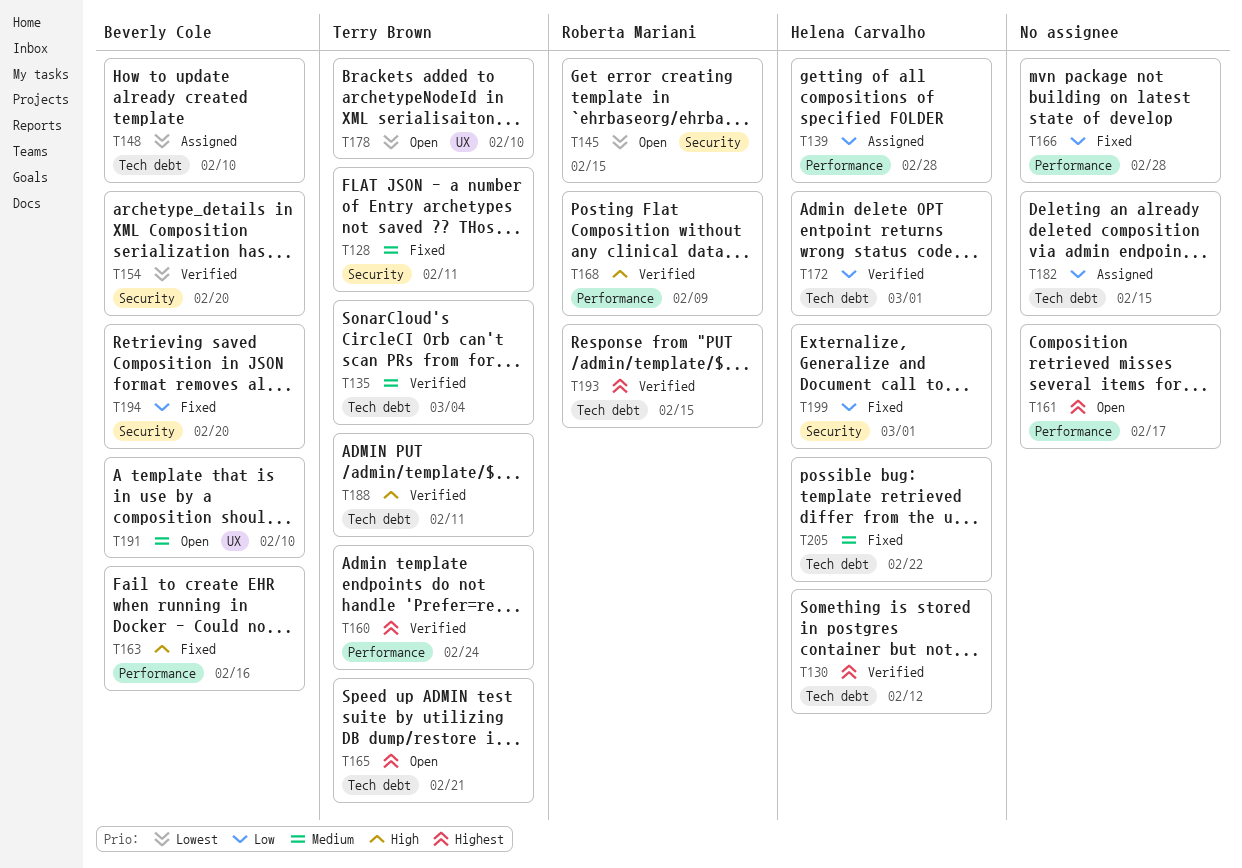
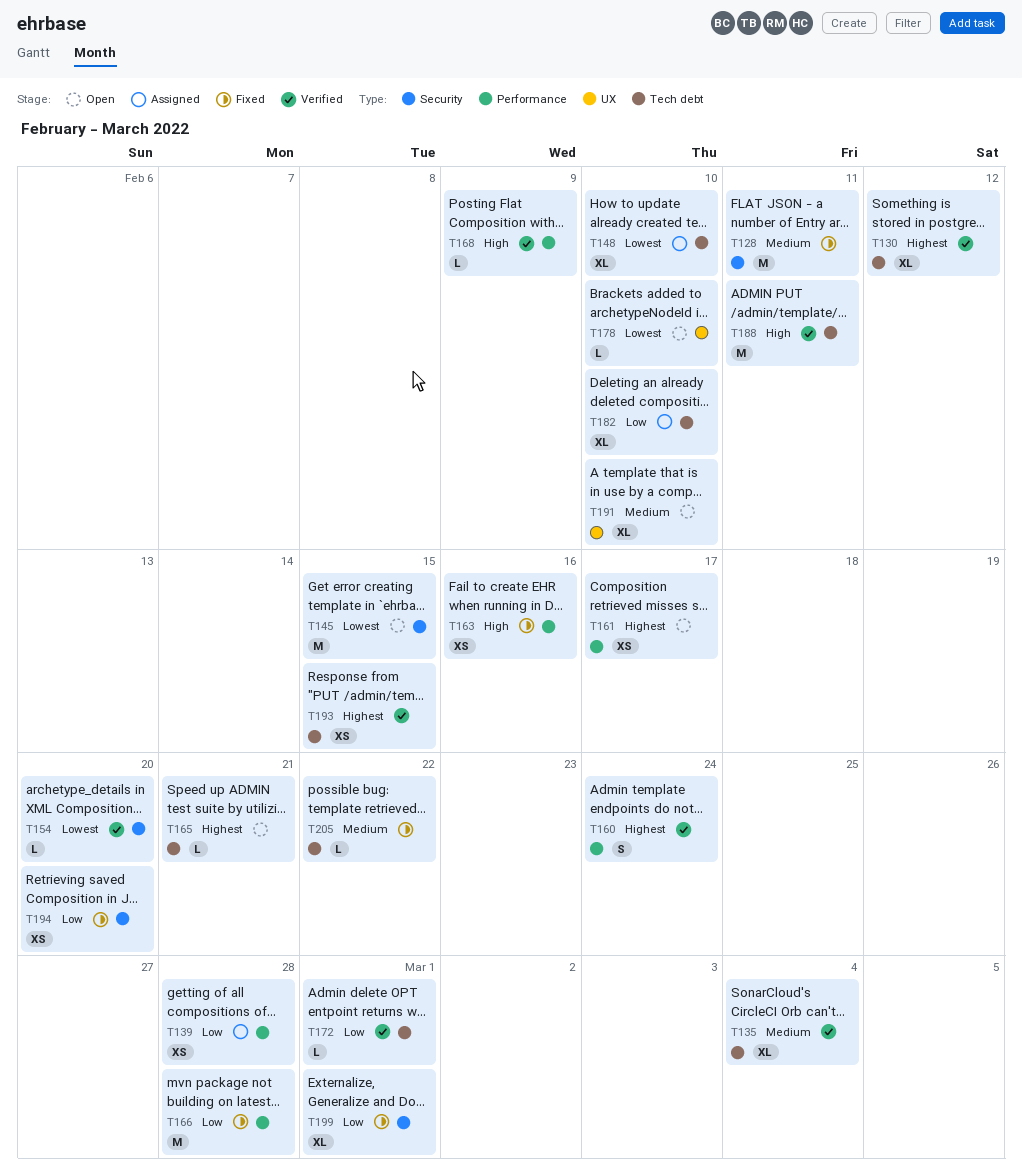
T182, due: Feb 15 -> Feb 10

